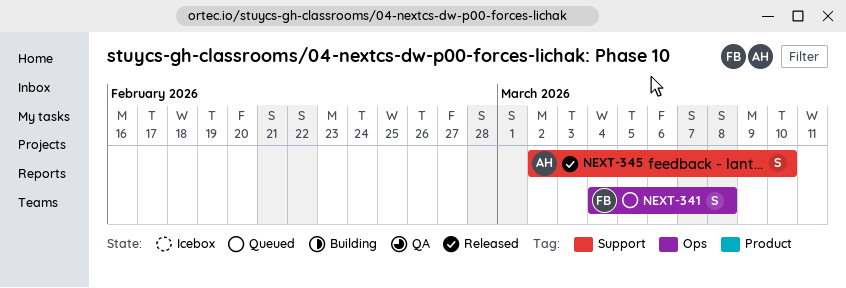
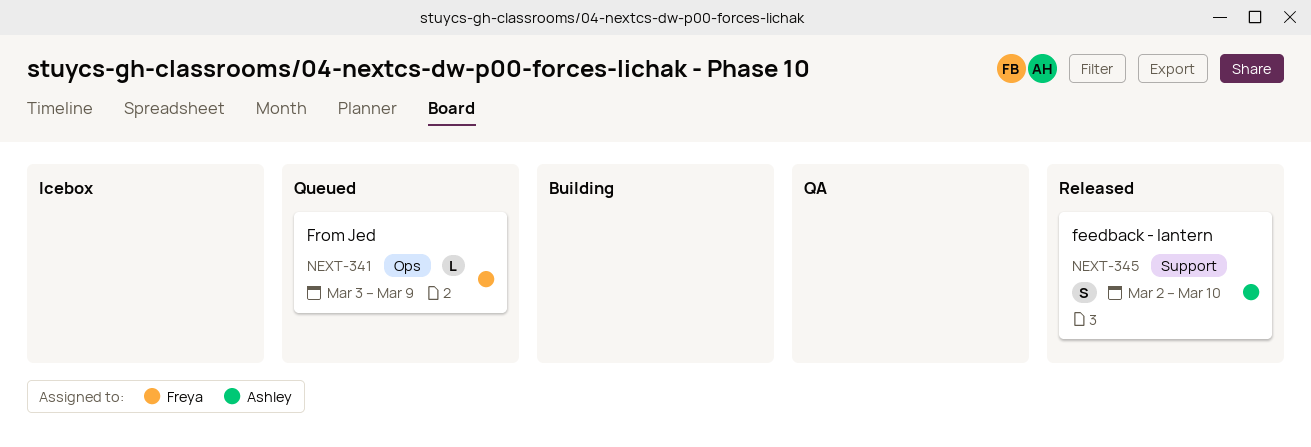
NEXT-341, estimate: S -> L
NEXT-341, start: Mar 4 -> Mar 3
NEXT-341, due: Mar 8 -> Mar 9

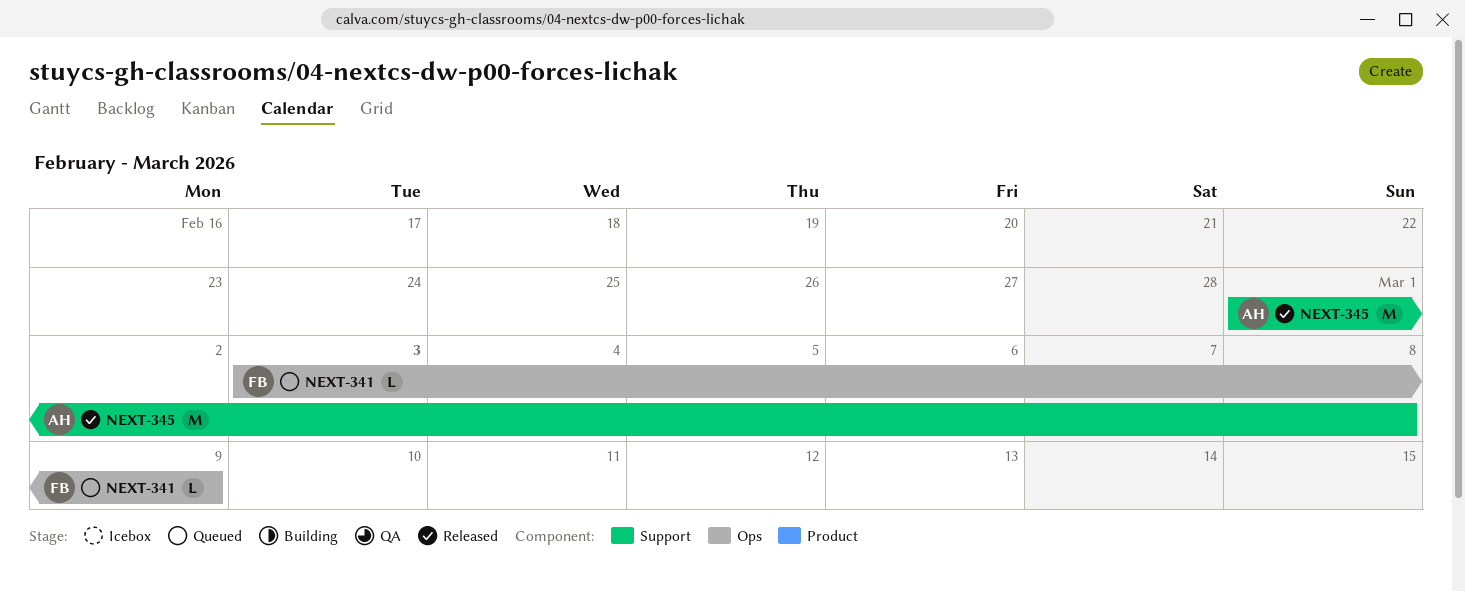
NEXT-345, estimate: S -> M
NEXT-345, start: Mar 2 -> Mar 1
NEXT-345, due: Mar 10 -> Mar 8

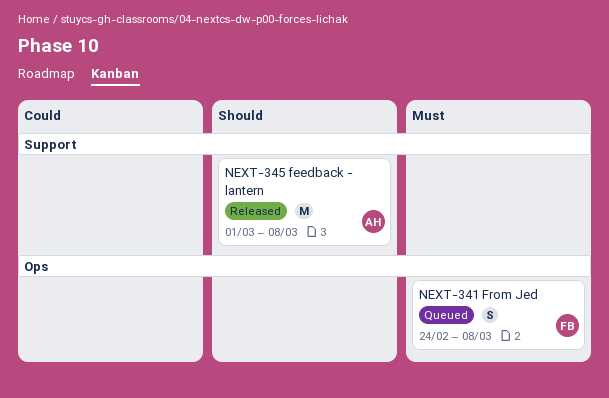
NEXT-341, estimate: L -> S
NEXT-341, start: Mar 3 -> Feb 24
NEXT-341, due: Mar 9 -> Mar 8

